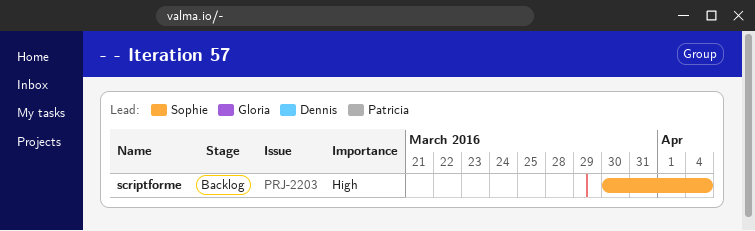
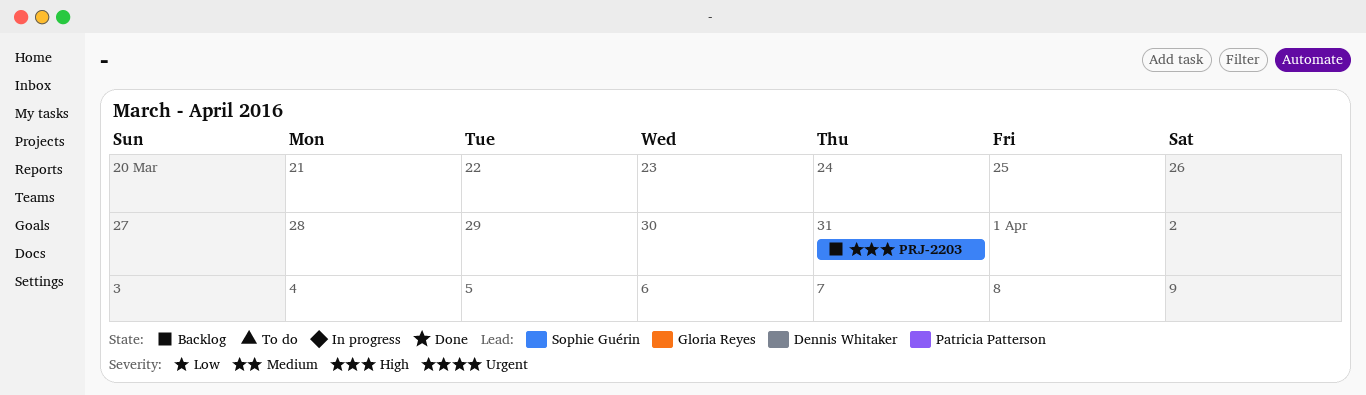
PRJ-2203, start: Mar 30 -> Mar 31
PRJ-2203, due: Apr 4 -> Mar 31

